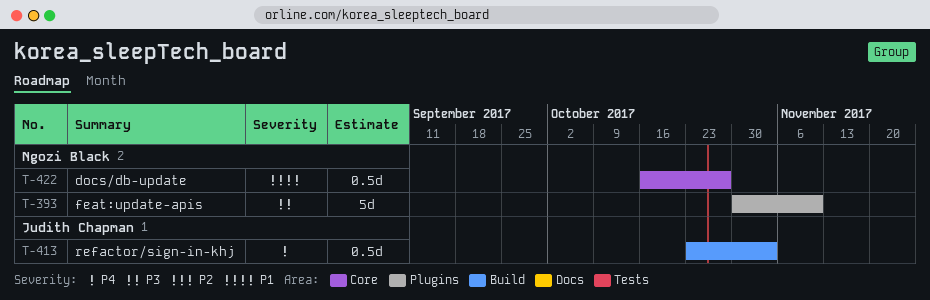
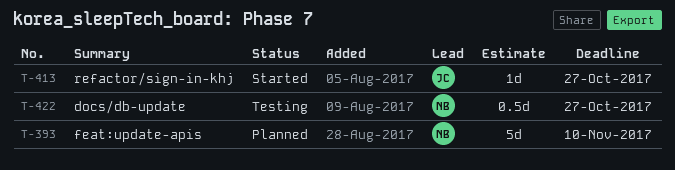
T-413, estimate: 0.5d -> 1d
T-413, due: Nov 3 -> Oct 27

